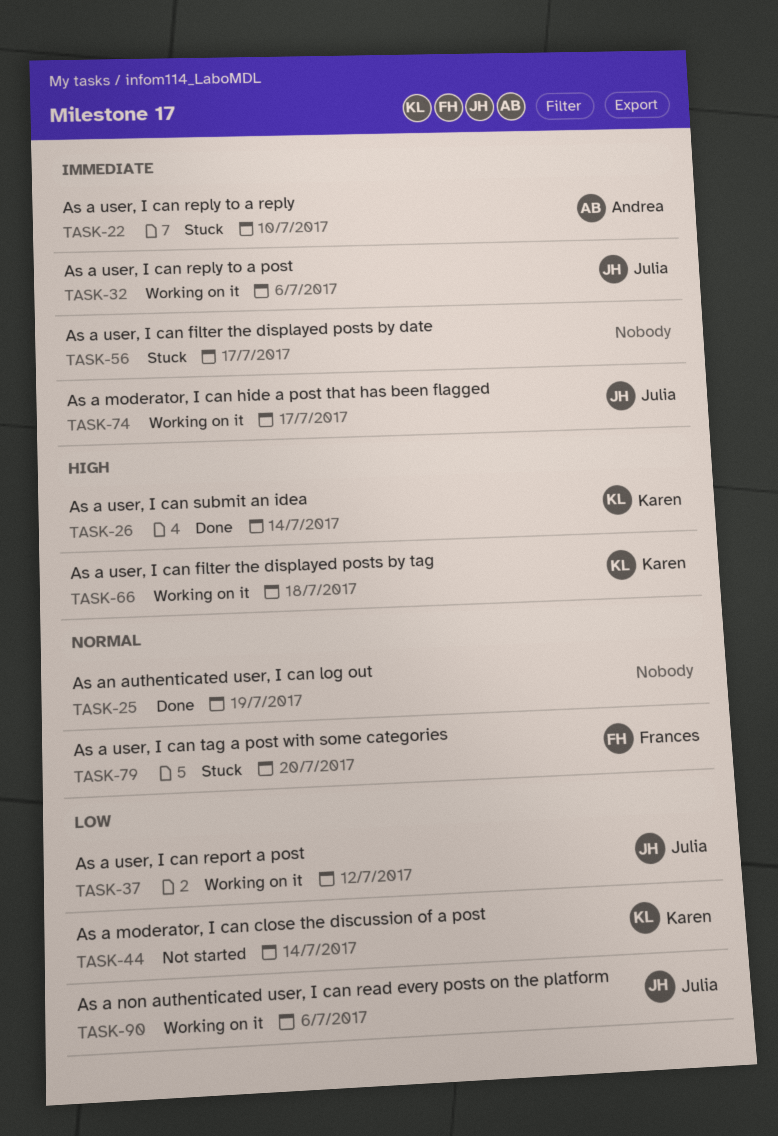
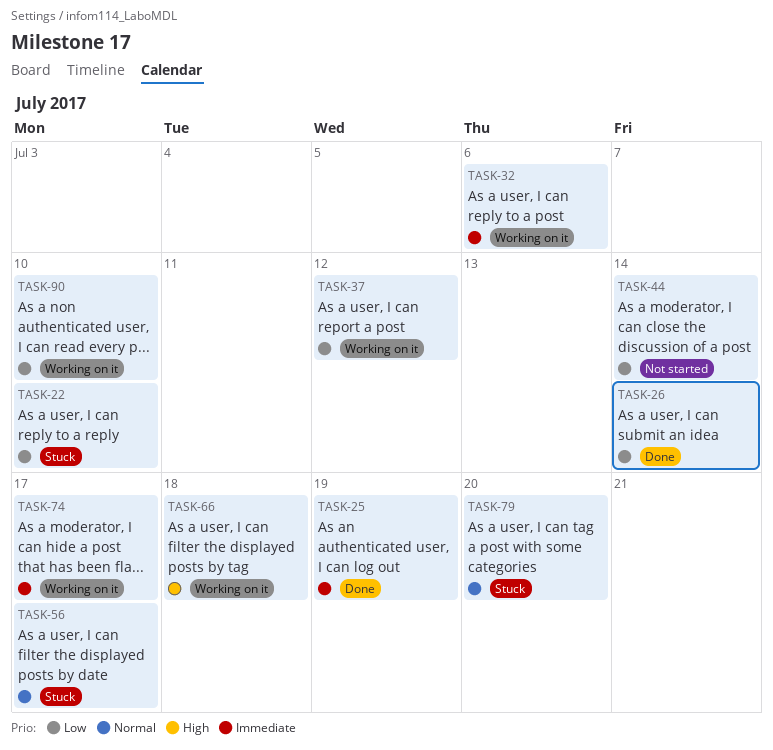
TASK-22, priority: Immediate -> Low
TASK-25, priority: Normal -> Immediate
TASK-26, priority: High -> Low
TASK-56, priority: Immediate -> Normal
TASK-90, due: Jul 6 -> Jul 10

